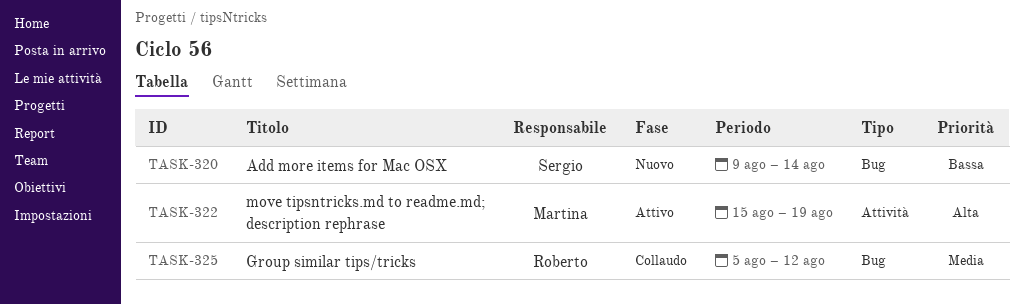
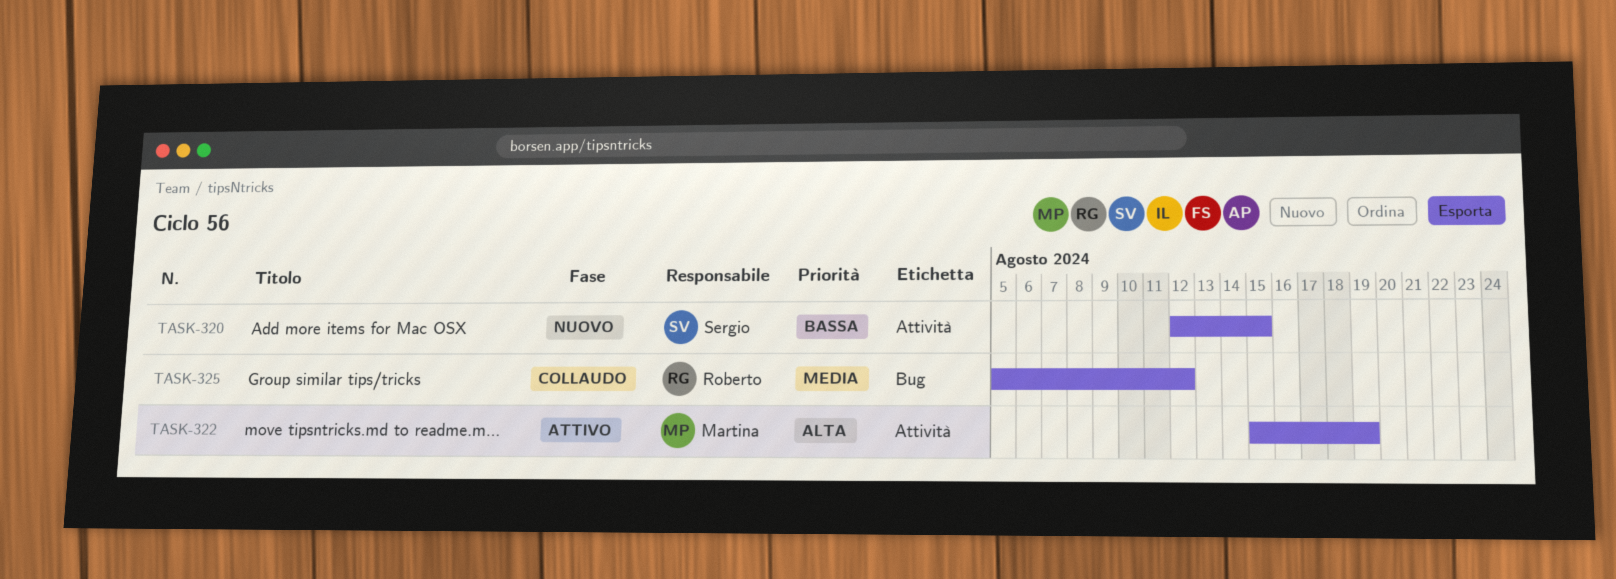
TASK-320, label: Bug -> Attività
TASK-320, start: Aug 9 -> Aug 12
TASK-320, due: Aug 14 -> Aug 15

